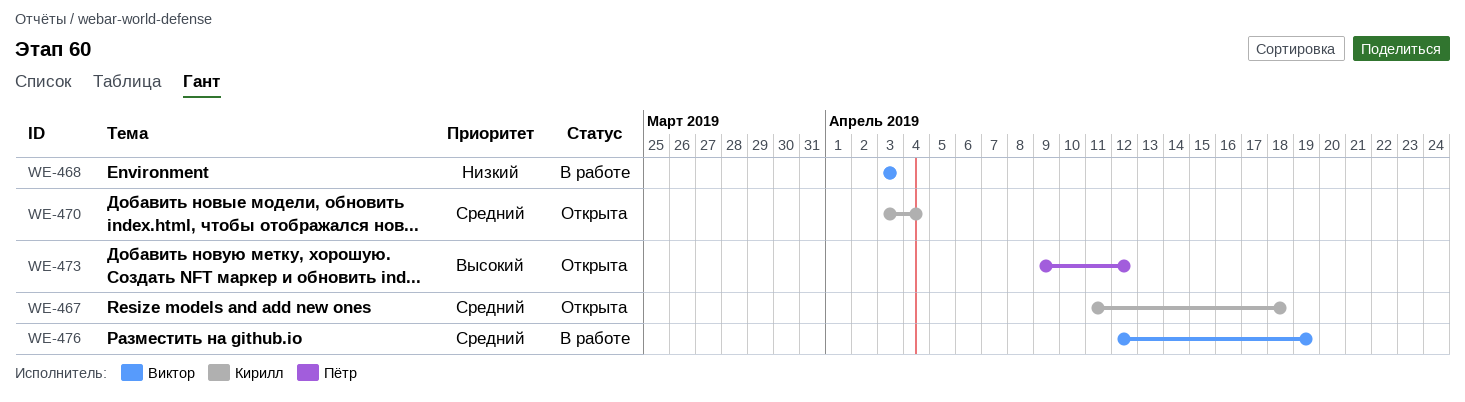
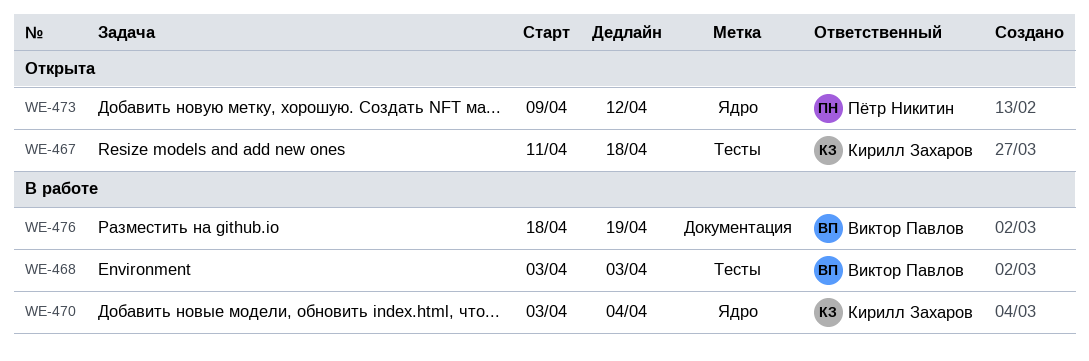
WE-470, status: Открыта -> В работе
WE-476, start: Apr 12 -> Apr 18

